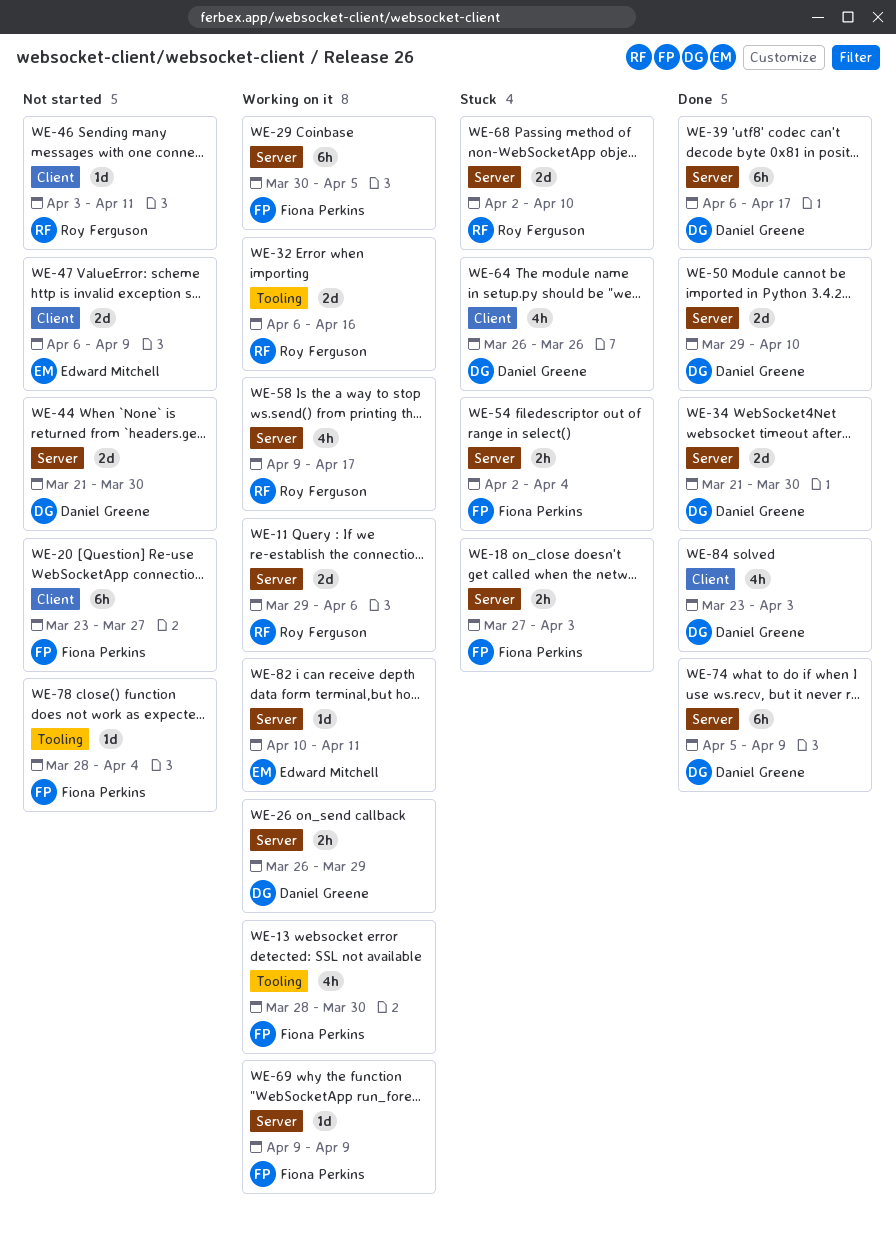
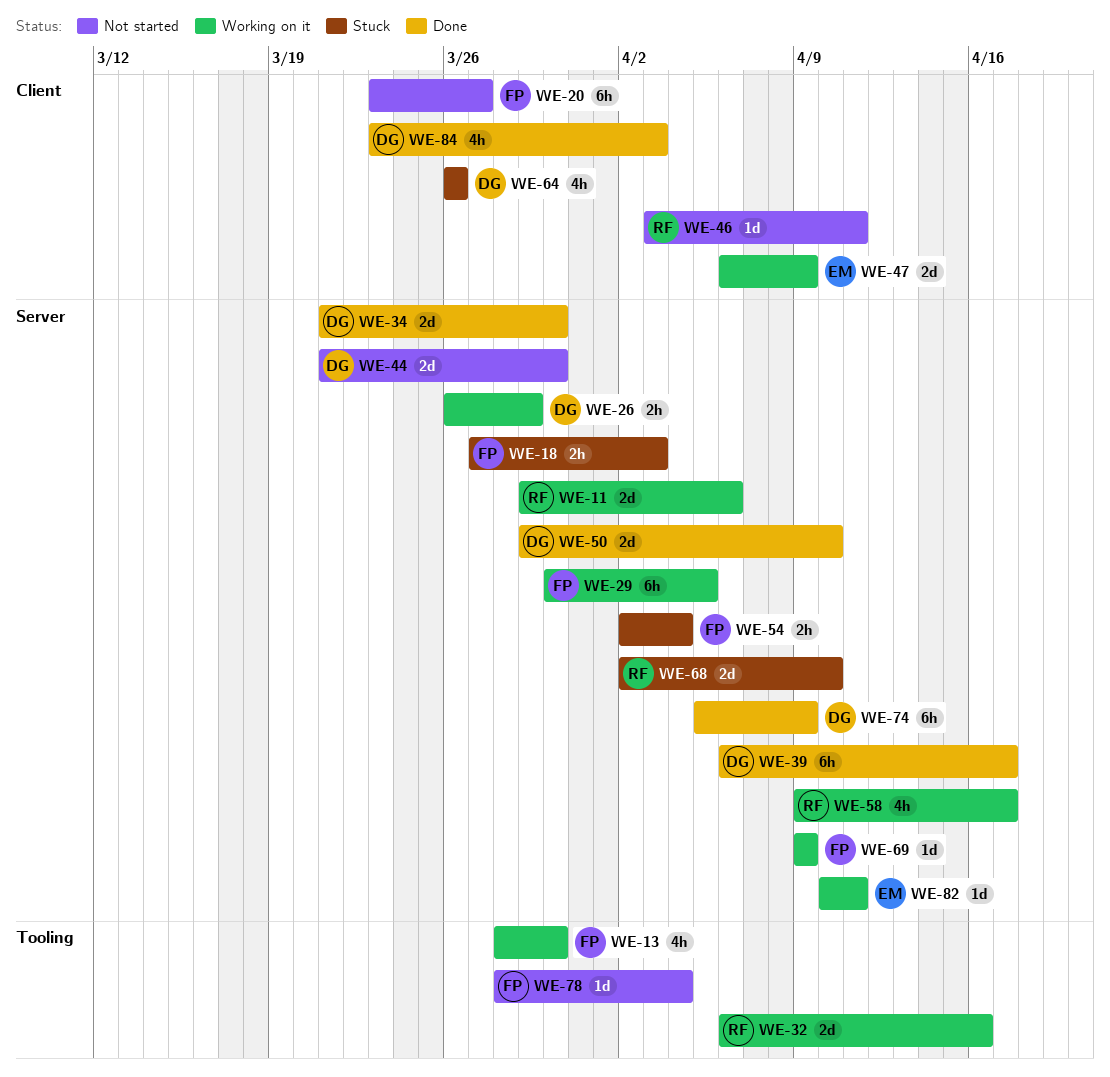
WE-47, status: Not started -> Working on it

